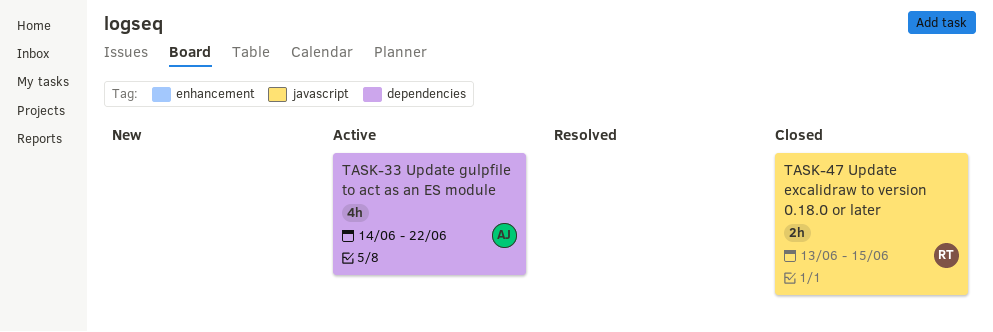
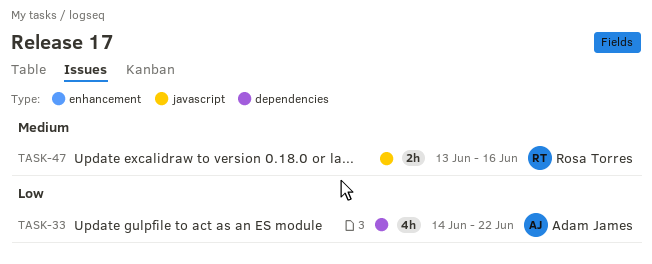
TASK-47, due: Jun 15 -> Jun 16

